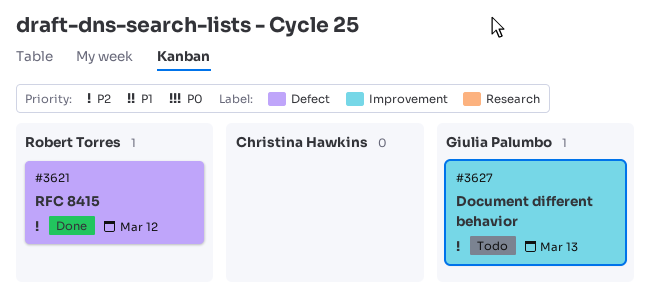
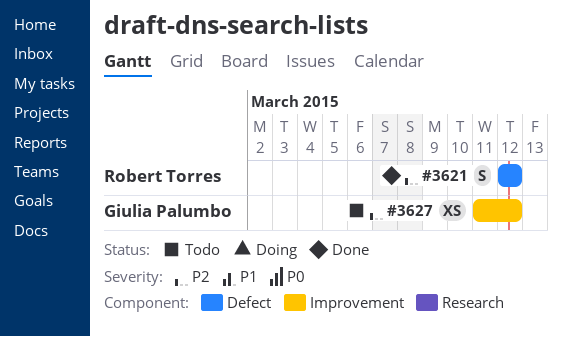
#3627, due: Mar 13 -> Mar 12

